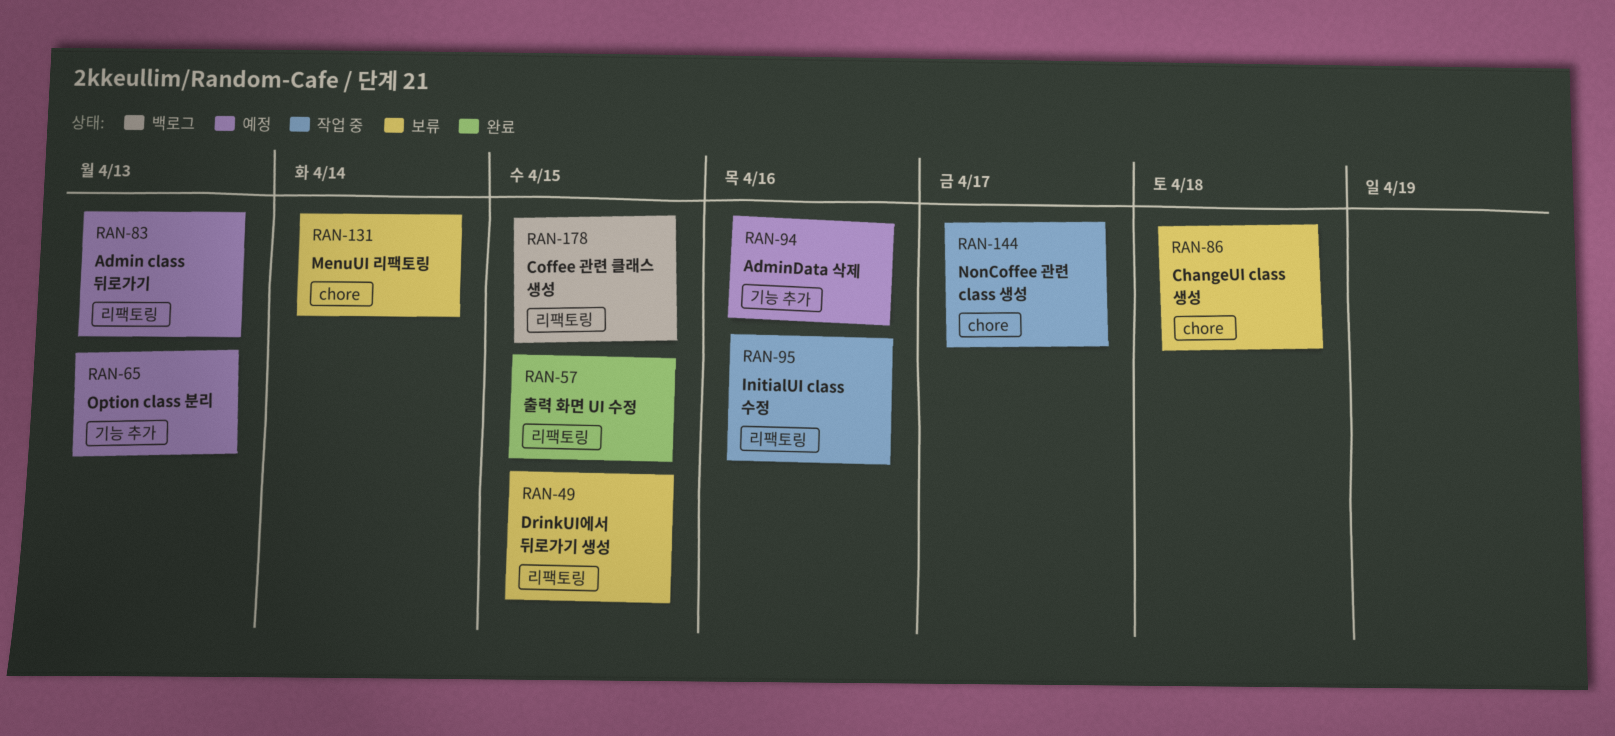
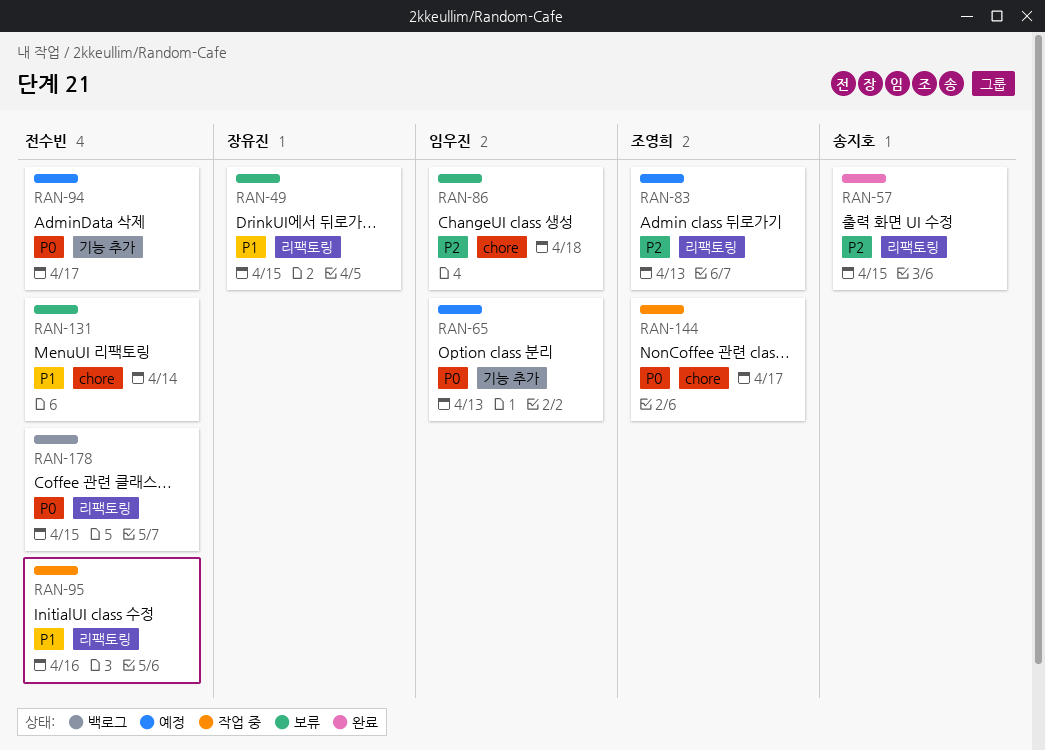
RAN-94, due: Apr 16 -> Apr 17

